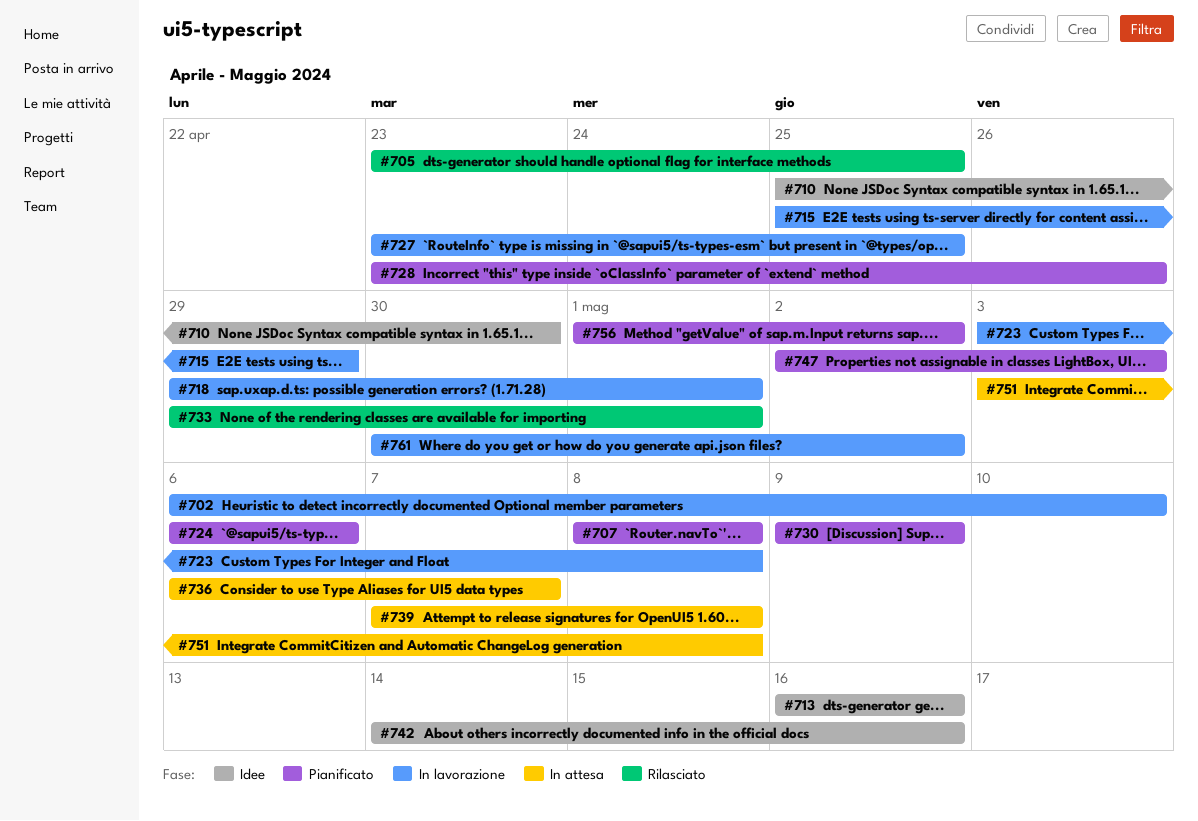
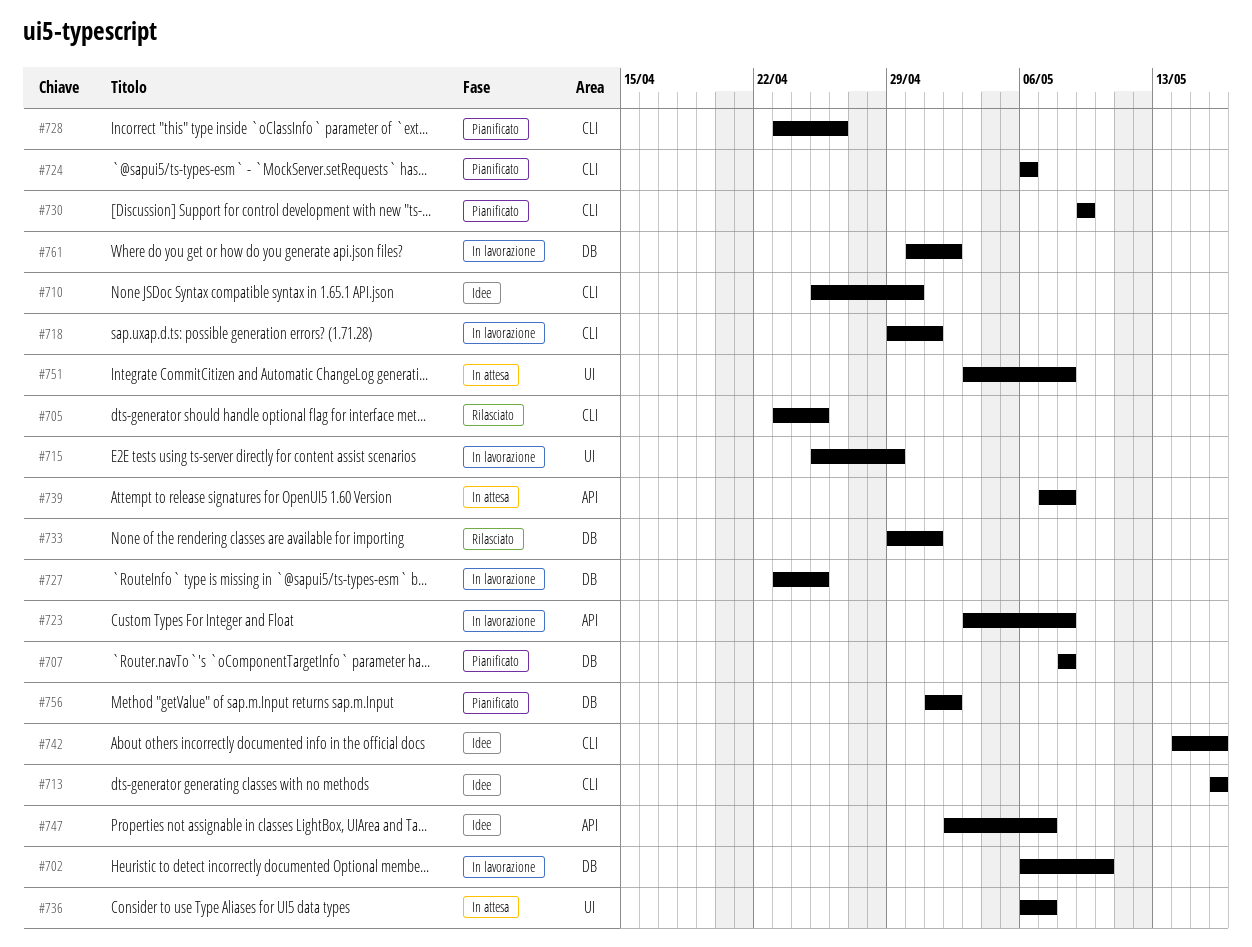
#747, status: Pianificato -> Idee
#747, due: May 3 -> May 7

